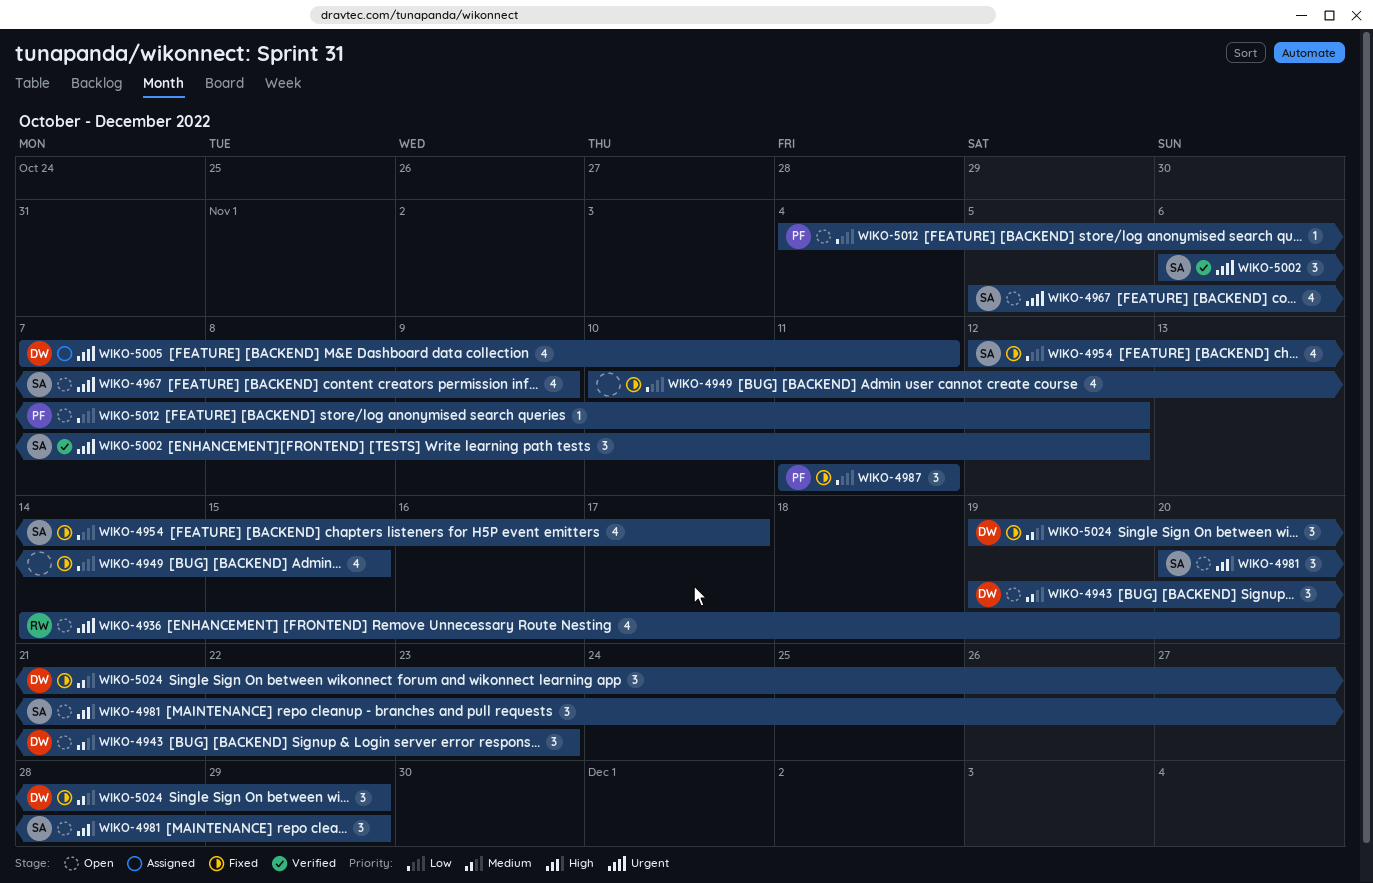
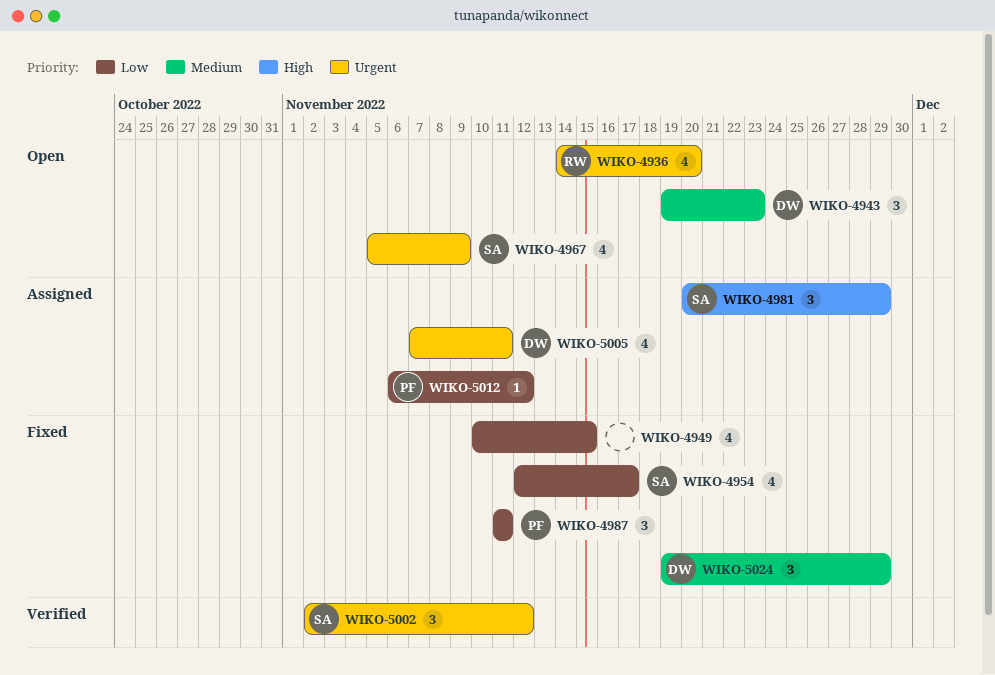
WIKO-4981, status: Open -> Assigned
WIKO-5002, start: Nov 6 -> Nov 2
WIKO-5012, status: Open -> Assigned
WIKO-5012, start: Nov 4 -> Nov 6

